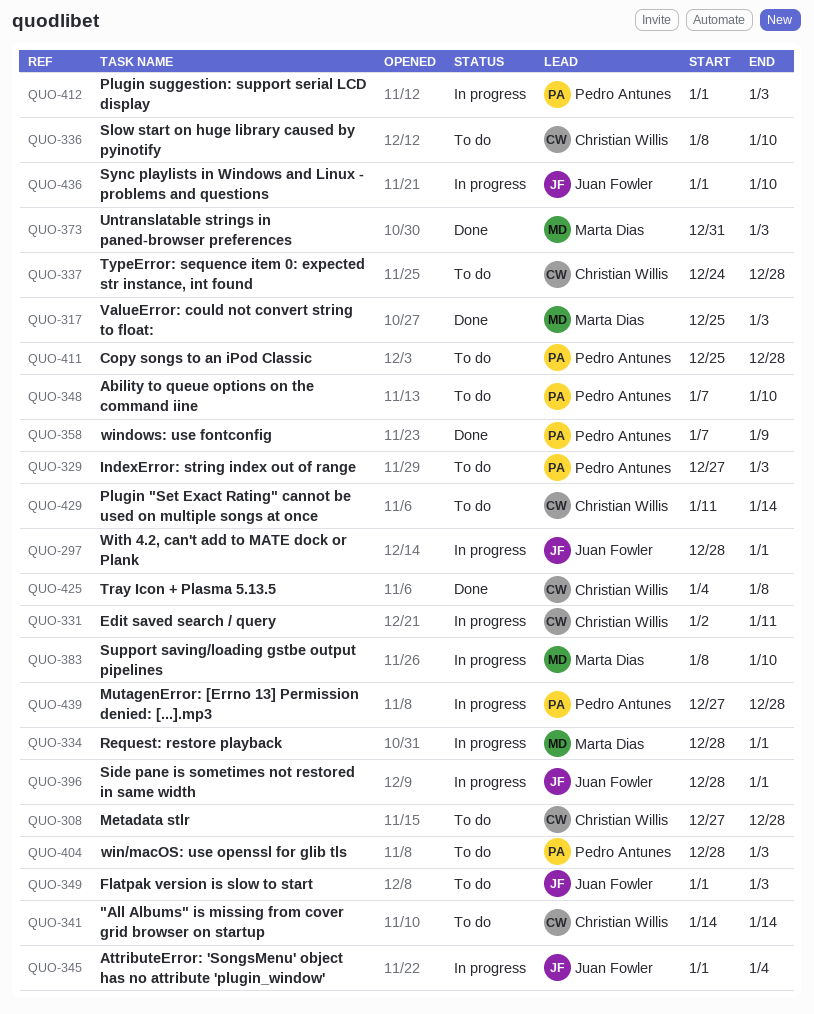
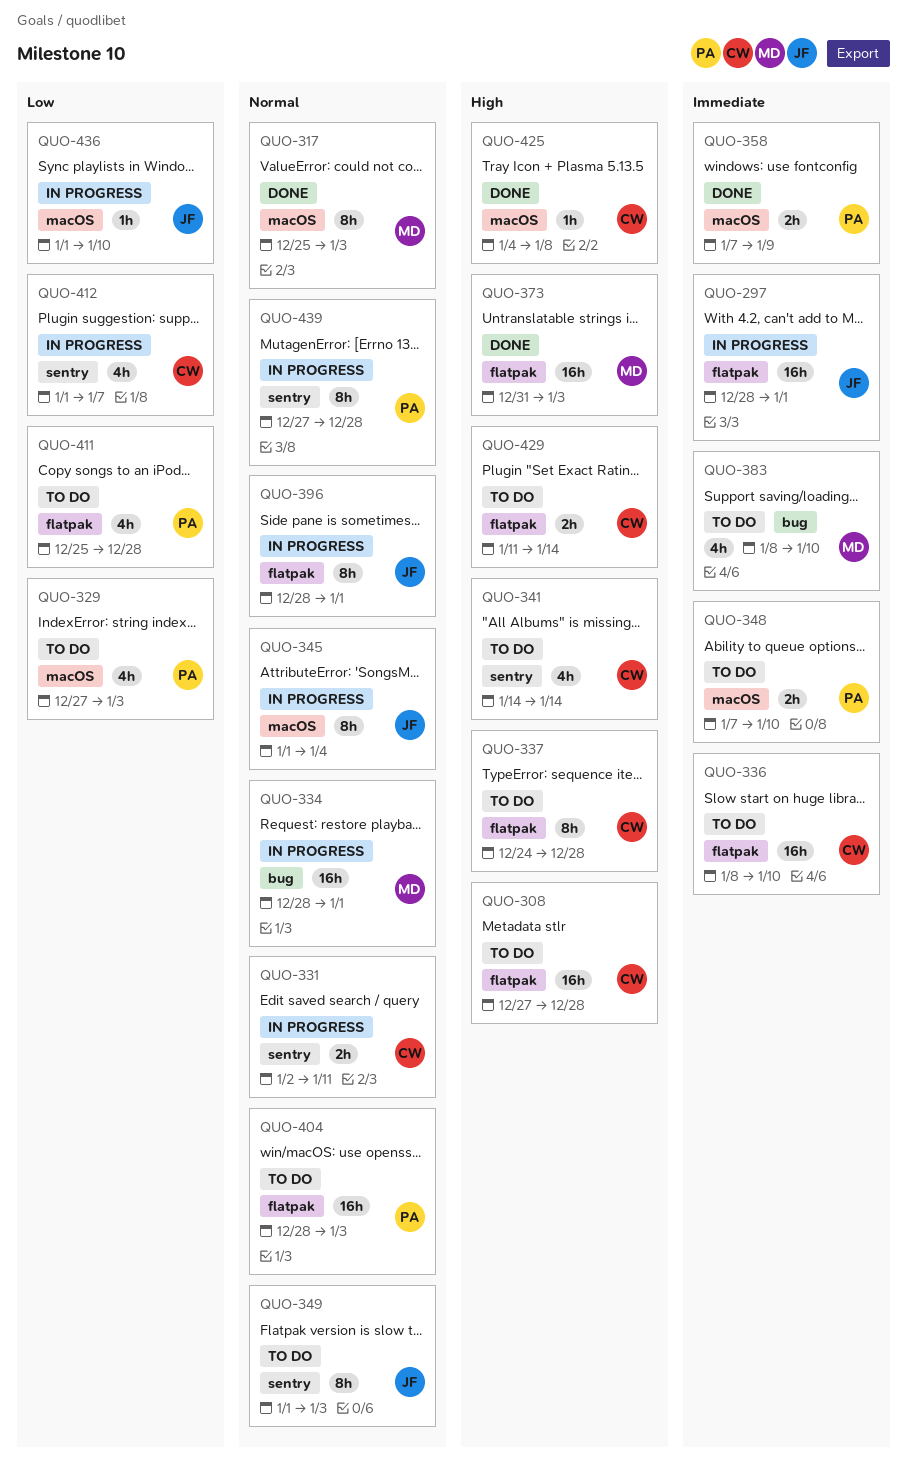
QUO-383, status: In progress -> To do
QUO-412, owner: Pedro Antunes -> Christian Willis
QUO-412, due: Jan 3 -> Jan 7

